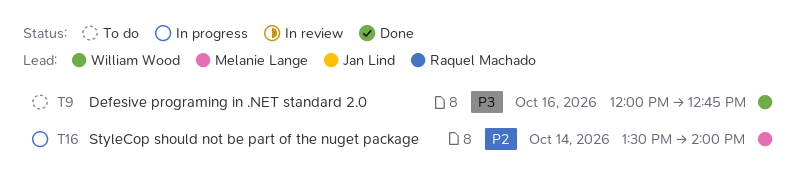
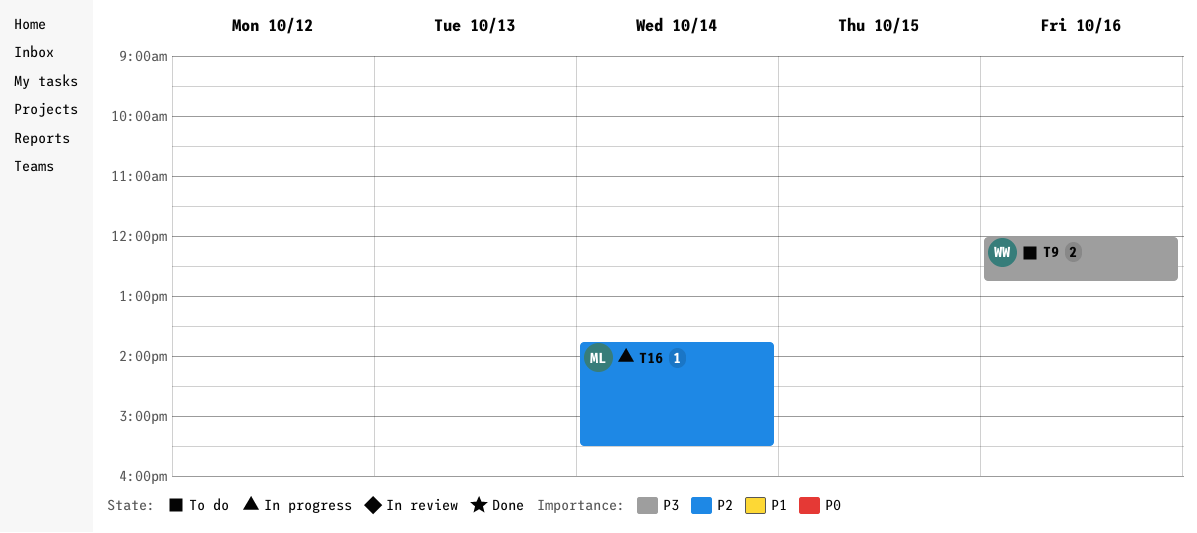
T16, begins: 13:30 -> 13:45
T16, ends: 14:00 -> 15:30

